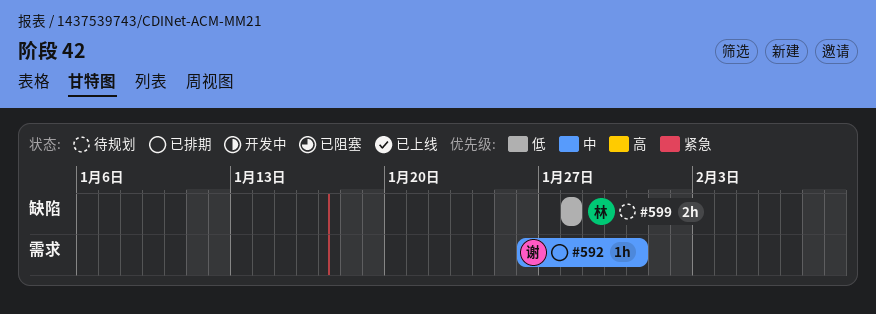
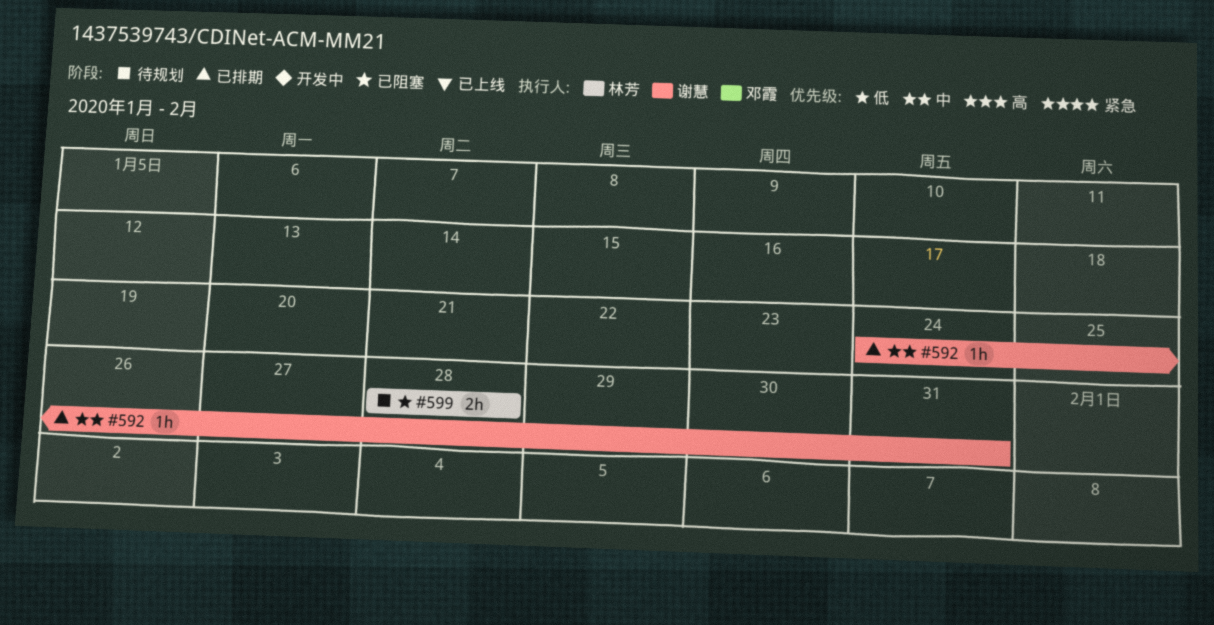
#592, start: Jan 26 -> Jan 24

